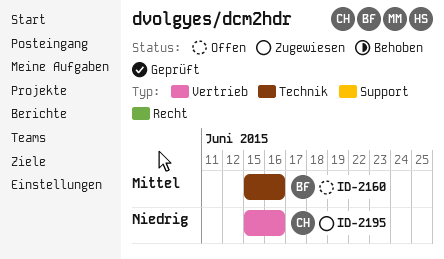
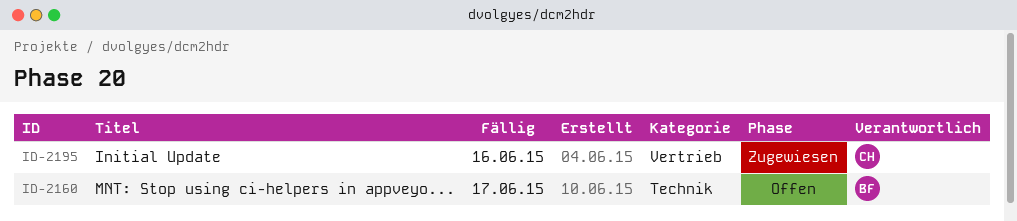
ID-2160, due: Jun 16 -> Jun 17

